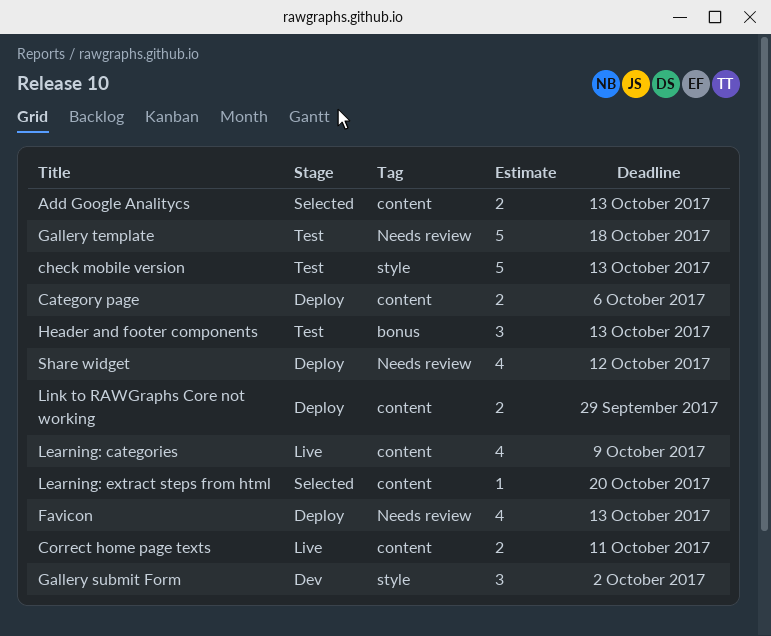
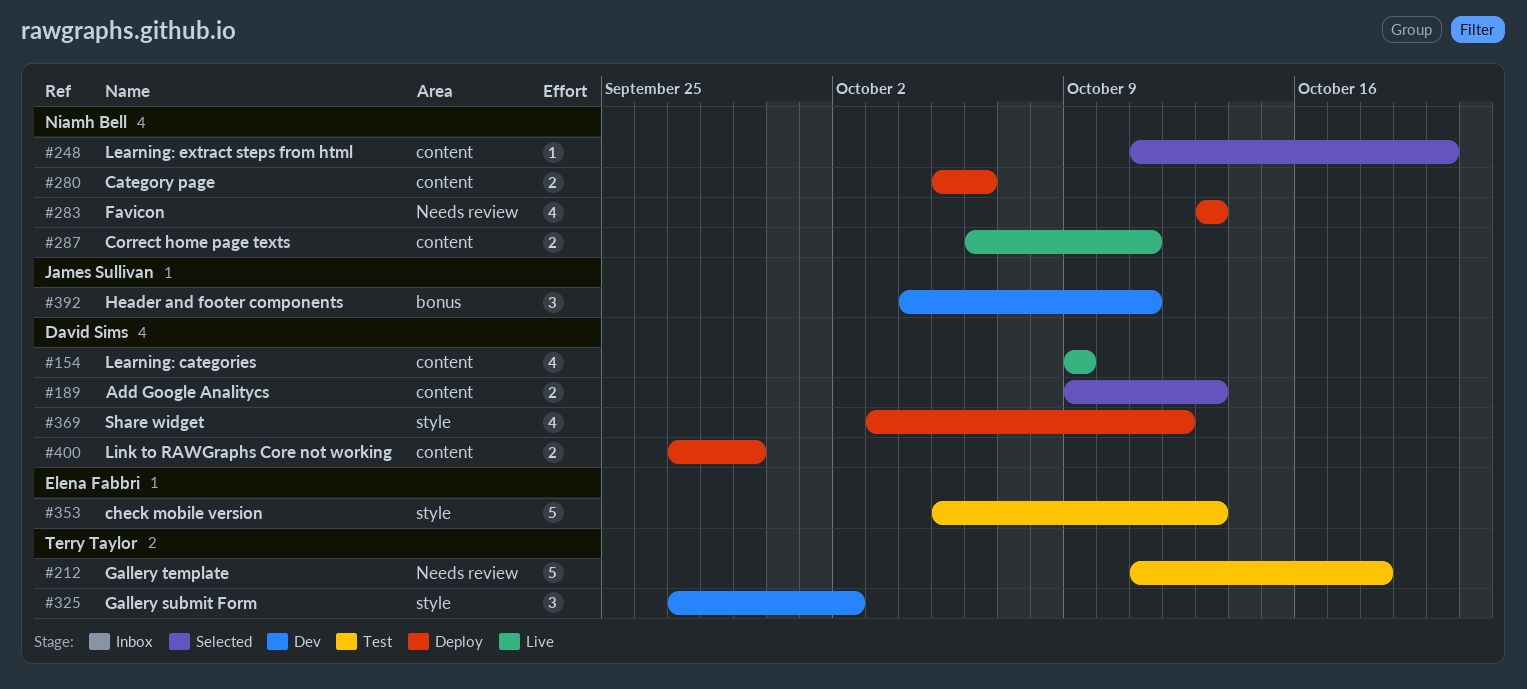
Header and footer components, status: Test -> Dev
Header and footer components, due: Oct 13 -> Oct 11
Share widget, label: Needs review -> style

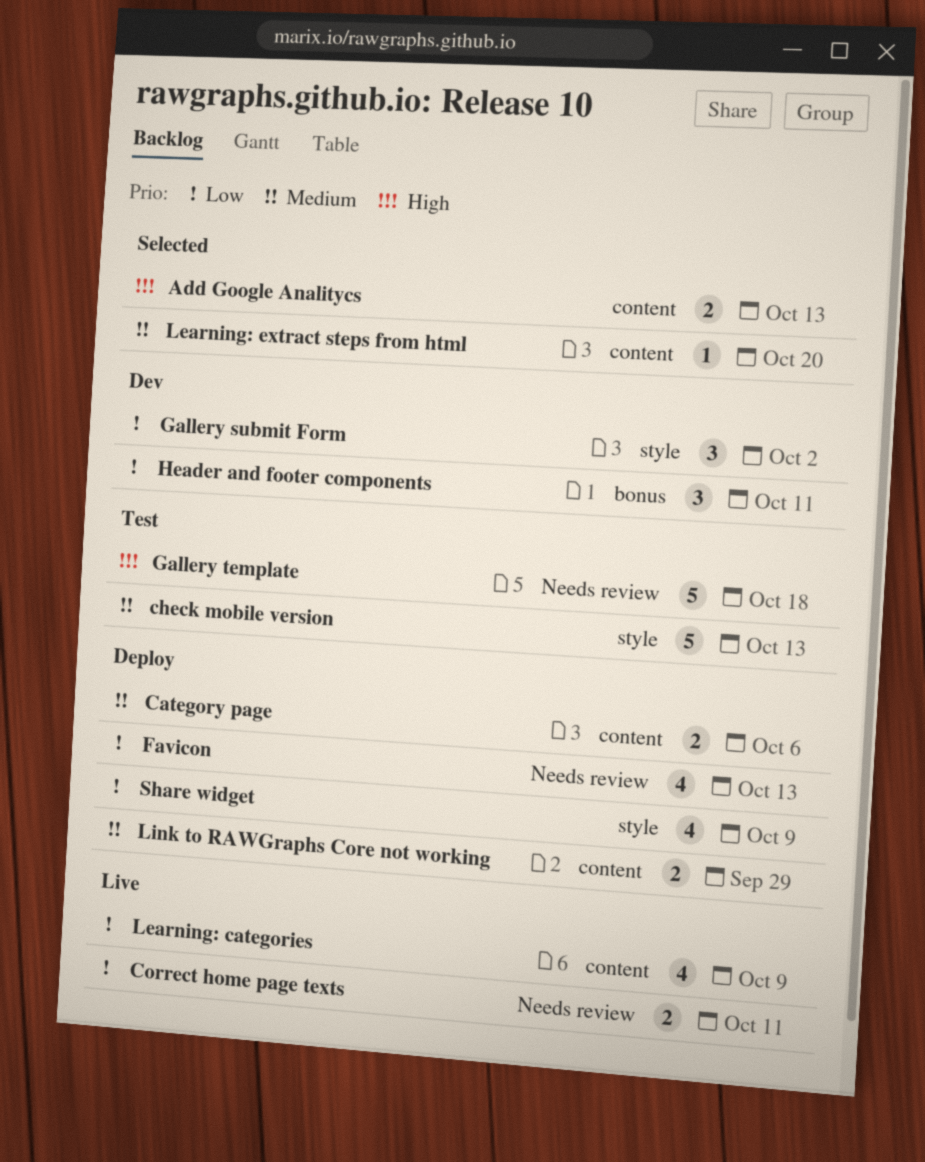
Correct home page texts, label: content -> Needs review
Share widget, due: Oct 12 -> Oct 9

